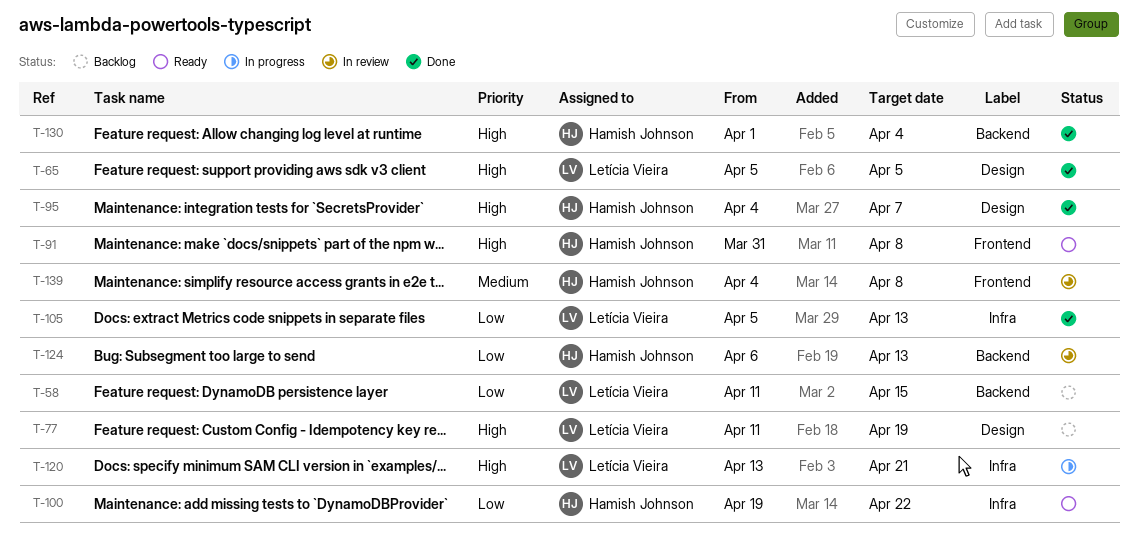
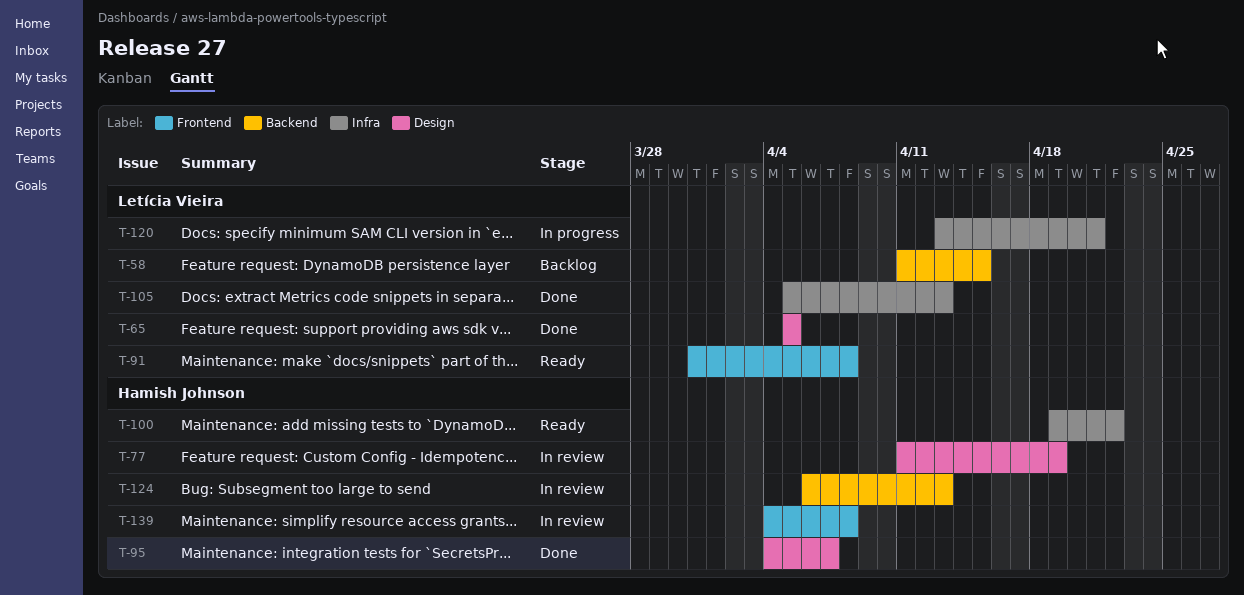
T-77, status: Backlog -> In review
T-77, owner: Letícia Vieira -> Hamish Johnson
T-91, owner: Hamish Johnson -> Letícia Vieira
T-130: present -> none

